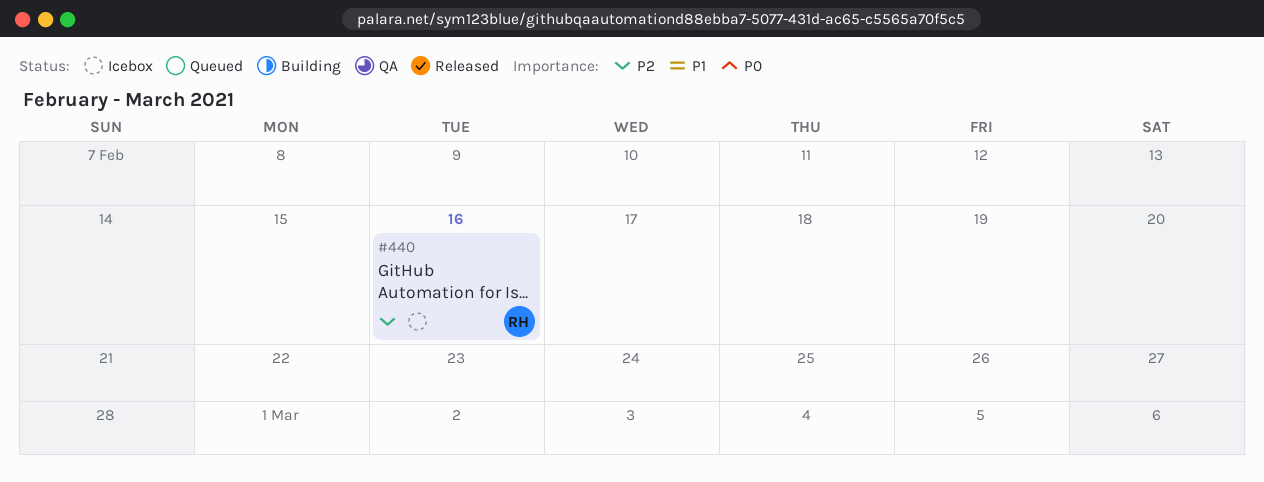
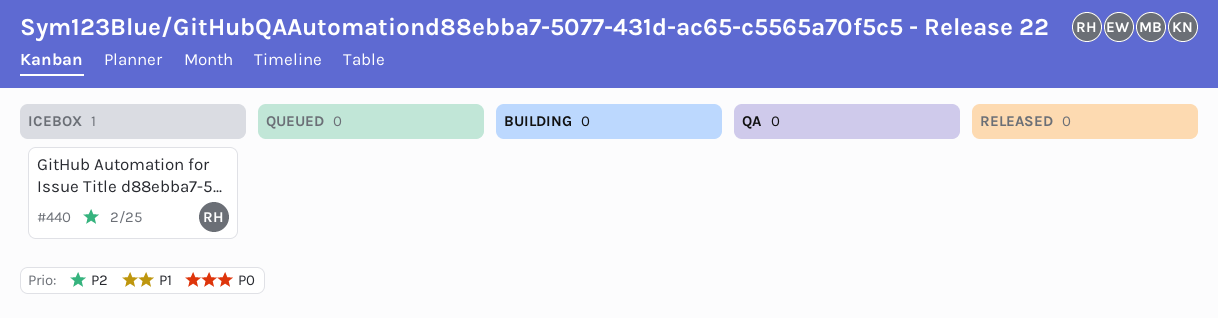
#440, due: Feb 16 -> Feb 25

